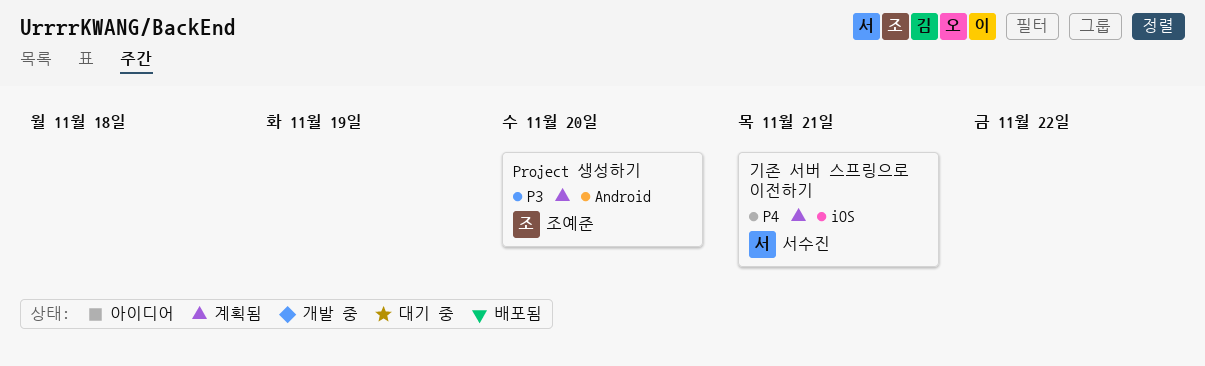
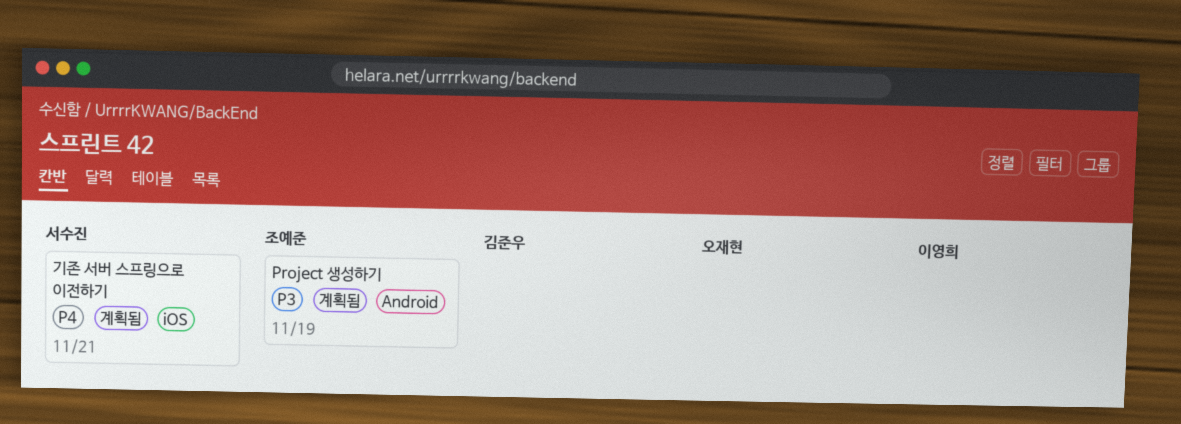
Project 생성하기, due: Nov 20 -> Nov 19

